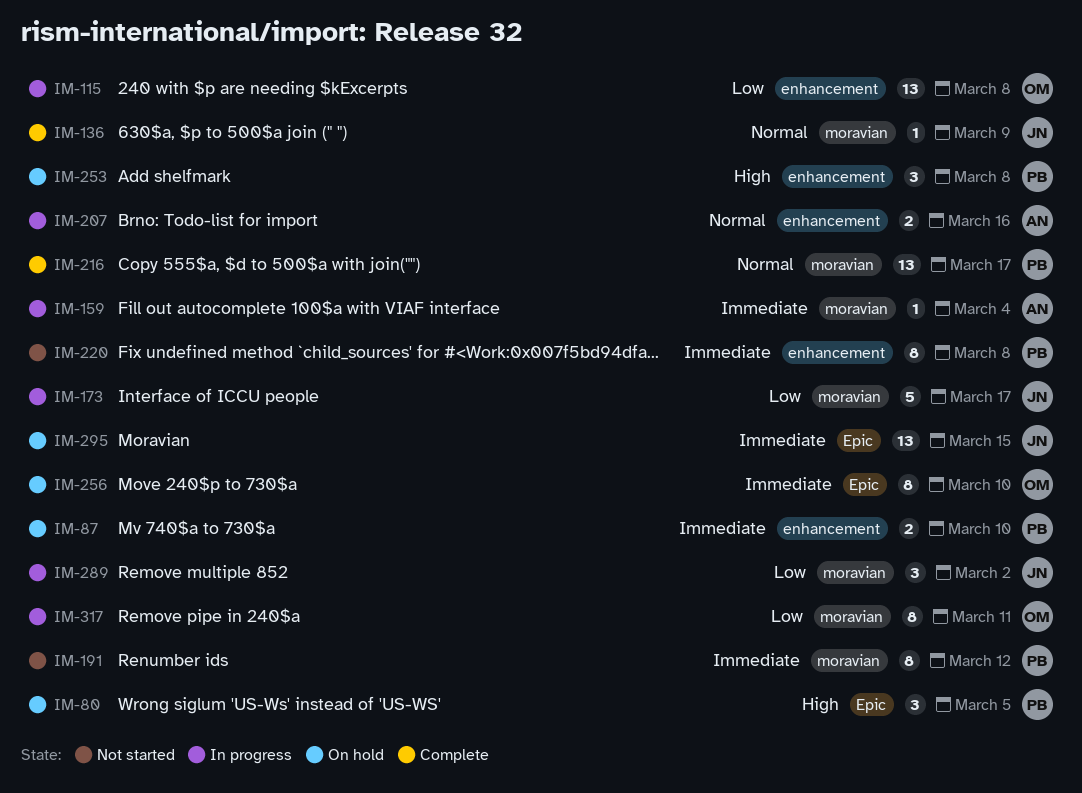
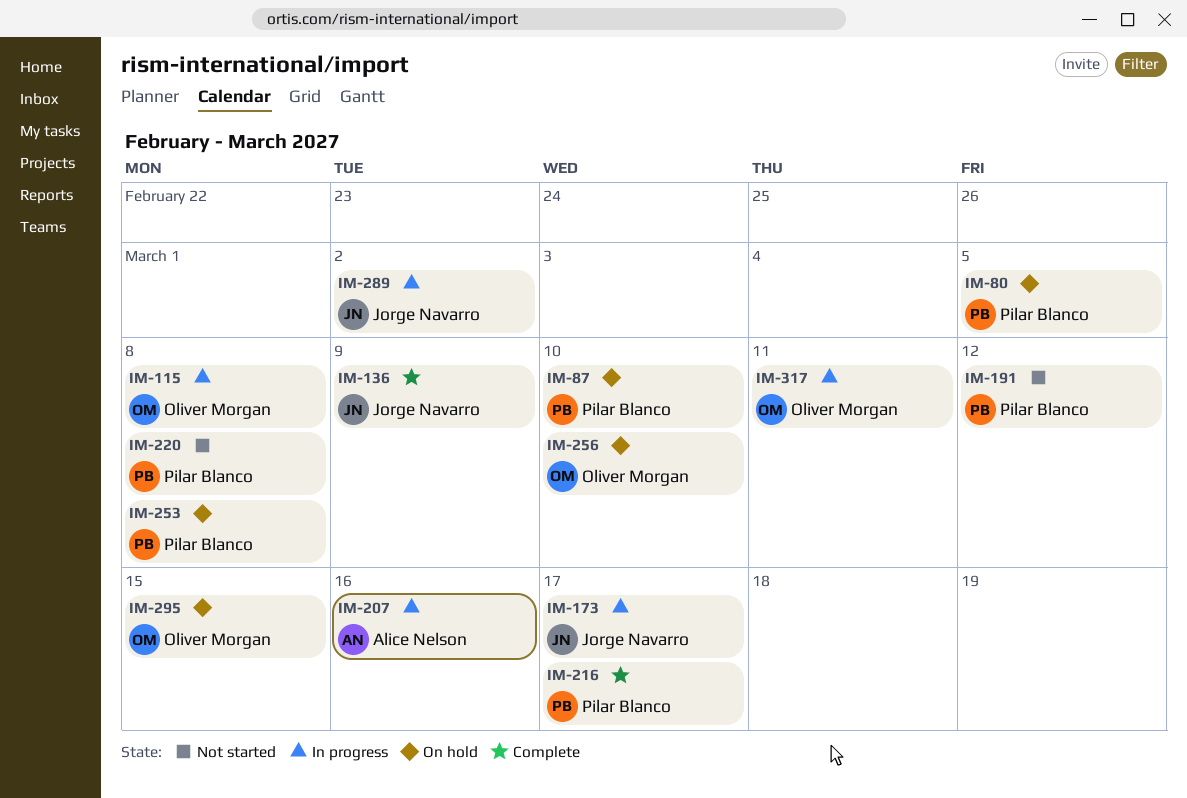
IM-159: present -> none
IM-295, owner: Jorge Navarro -> Oliver Morgan

